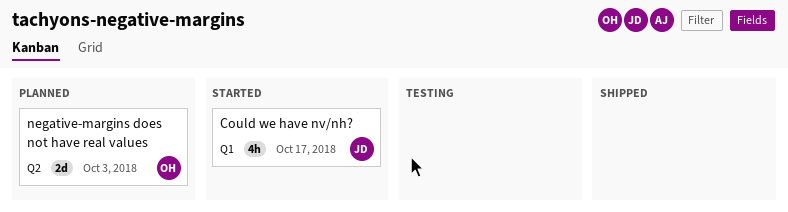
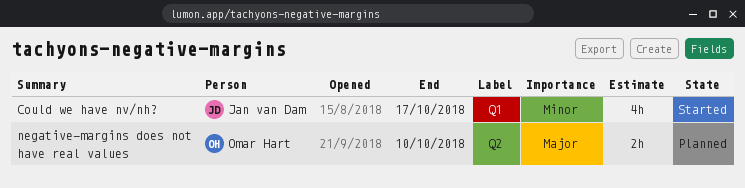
negative-margins does not have real values, estimate: 2d -> 2h
negative-margins does not have real values, due: Oct 3 -> Oct 10

